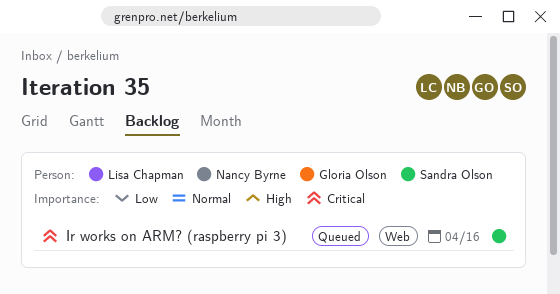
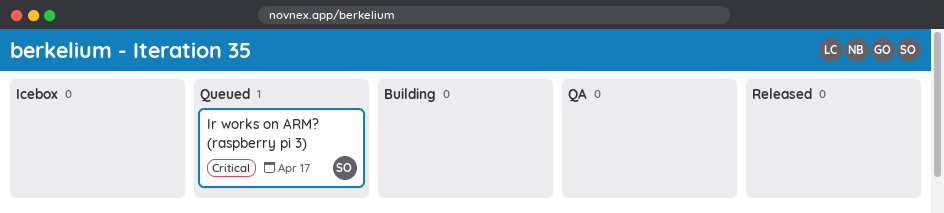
Ir works on ARM? (raspberry pi 3), due: Apr 16 -> Apr 17

